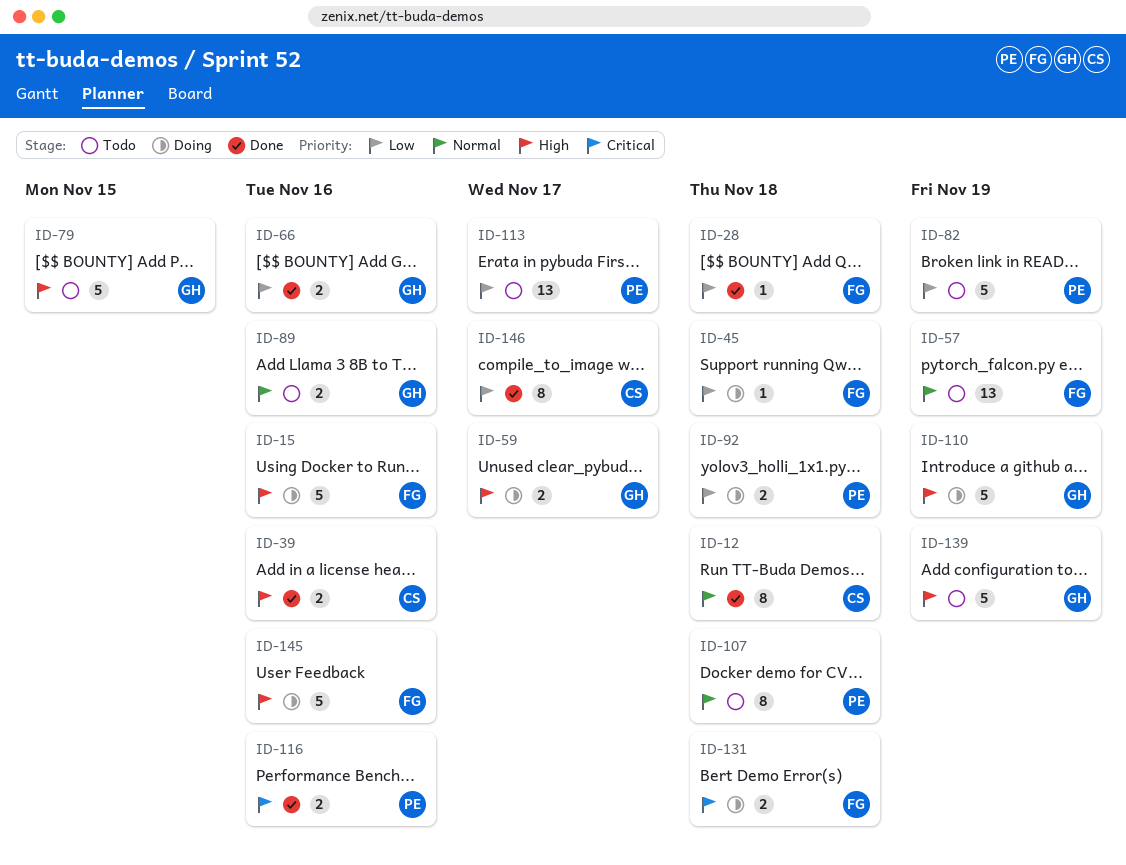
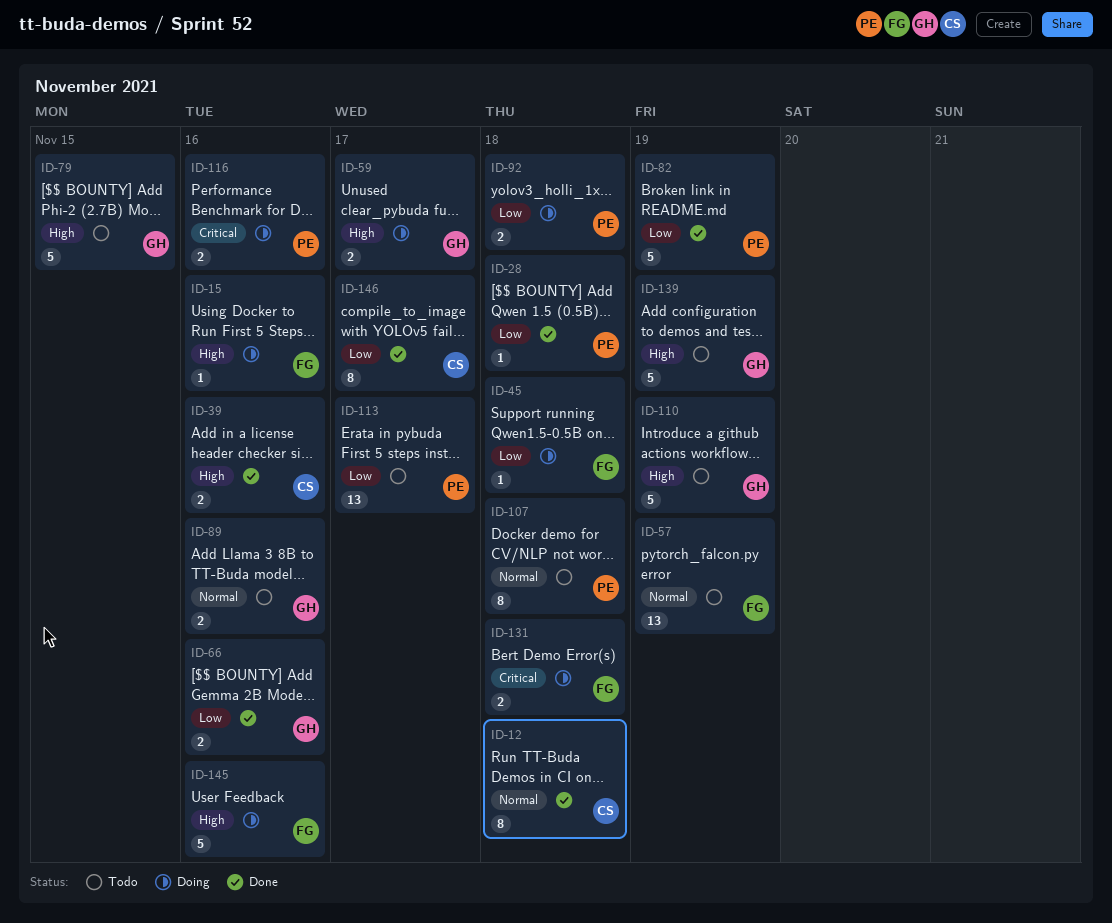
ID-15, estimate: 5 -> 1
ID-28, owner: FG -> PE
ID-82, status: Todo -> Done
ID-110, status: Doing -> Todo
ID-116, status: Done -> Doing

